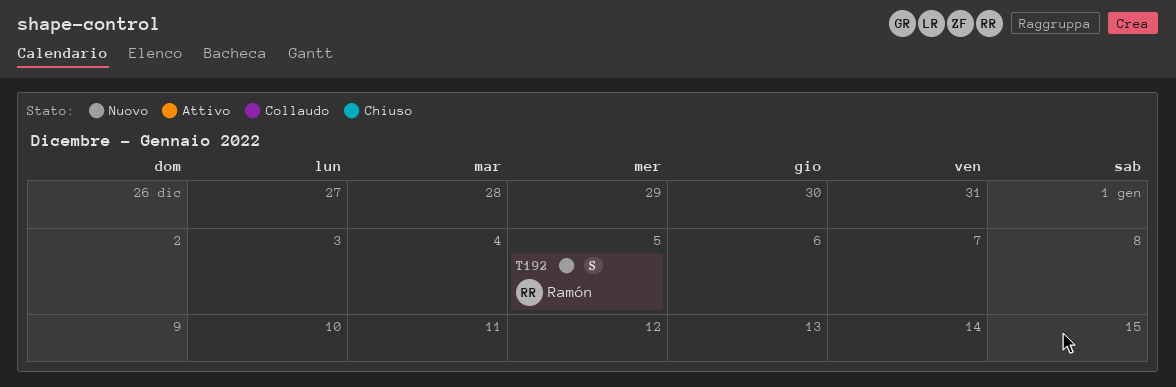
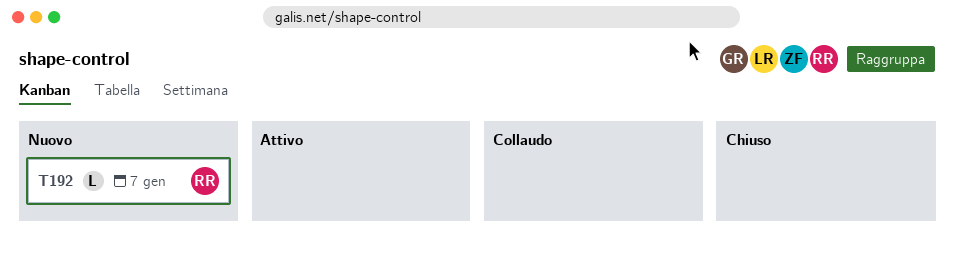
T192, estimate: S -> L
T192, due: Jan 5 -> Jan 7

